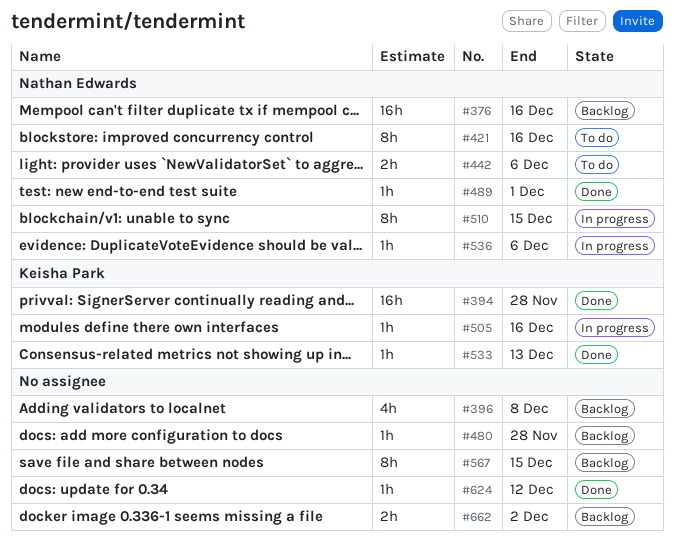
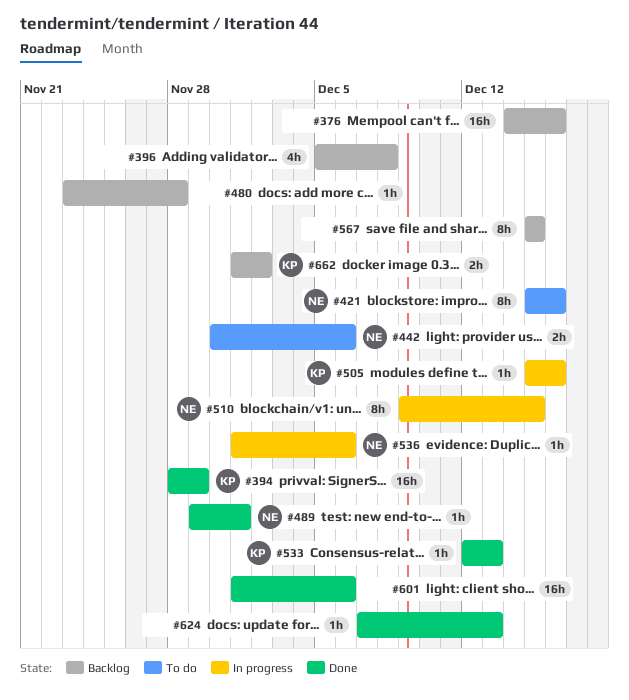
#376, owner: Nathan Edwards -> none
#394, due: Nov 28 -> Nov 29
#601: none -> present
#624, due: Dec 12 -> Dec 13
#662, owner: none -> Keisha Park

